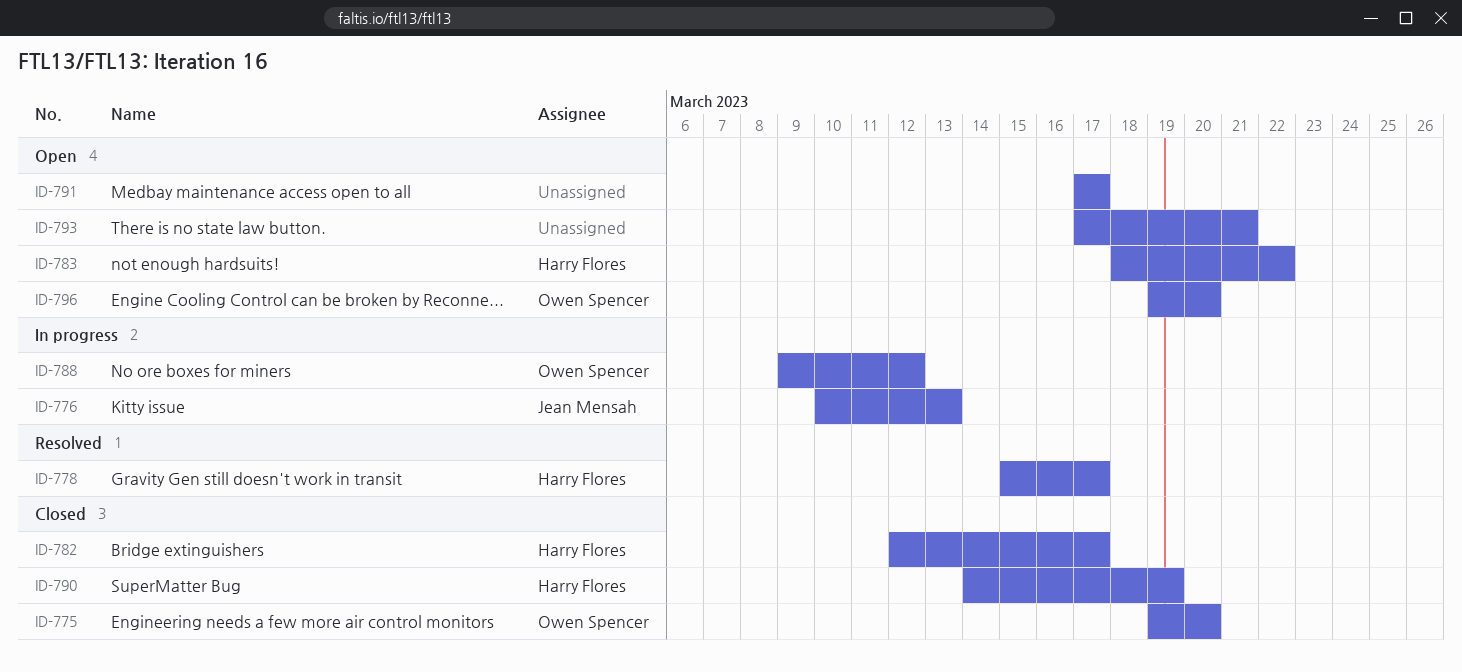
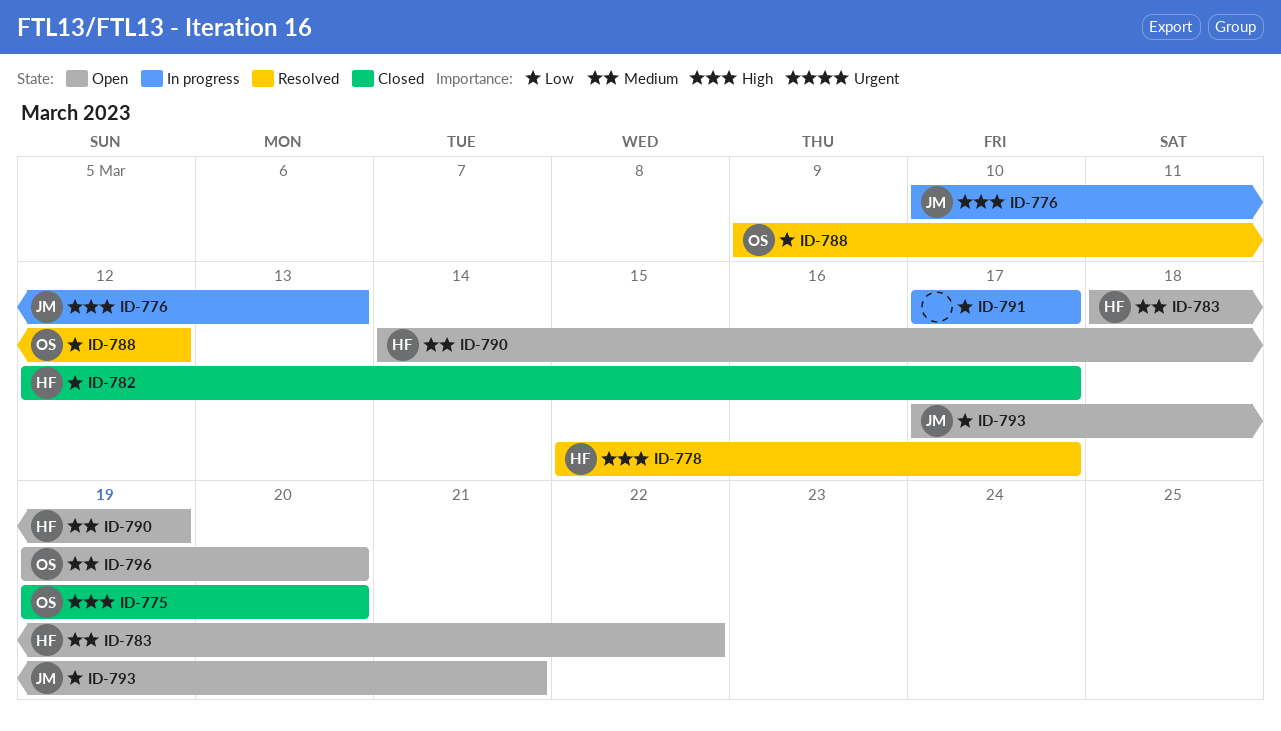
ID-788, status: In progress -> Resolved
ID-790, status: Closed -> Open
ID-791, status: Open -> In progress
ID-793, owner: none -> Jean Mensah

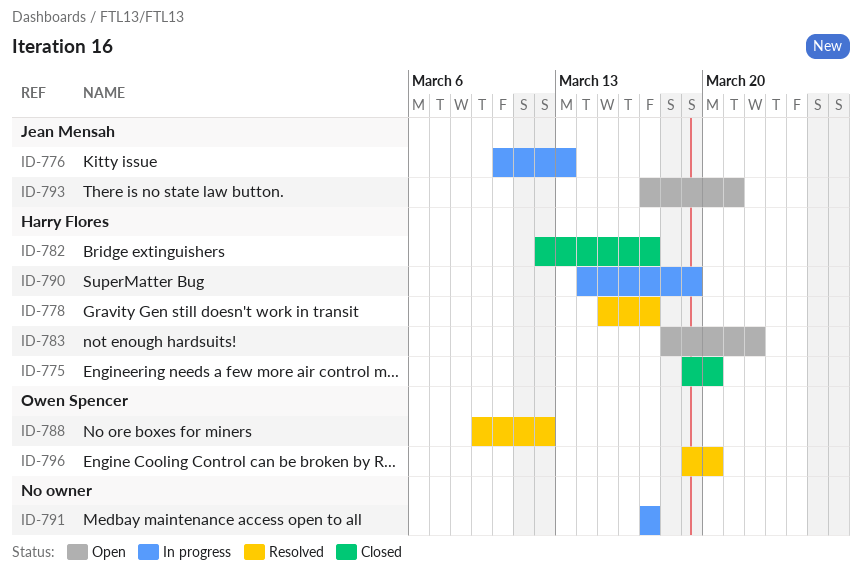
ID-775, owner: Owen Spencer -> Harry Flores
ID-790, status: Open -> In progress
ID-796, status: Open -> Resolved

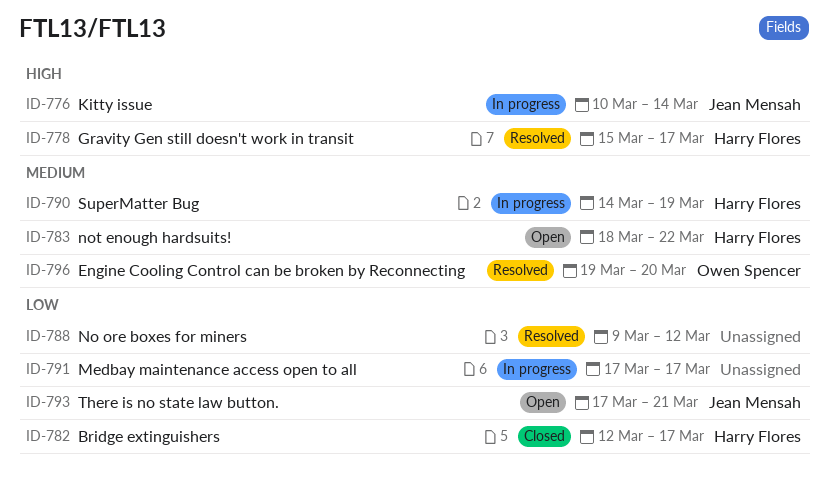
ID-775: present -> none
ID-776, due: Mar 13 -> Mar 14
ID-788, owner: Owen Spencer -> none

